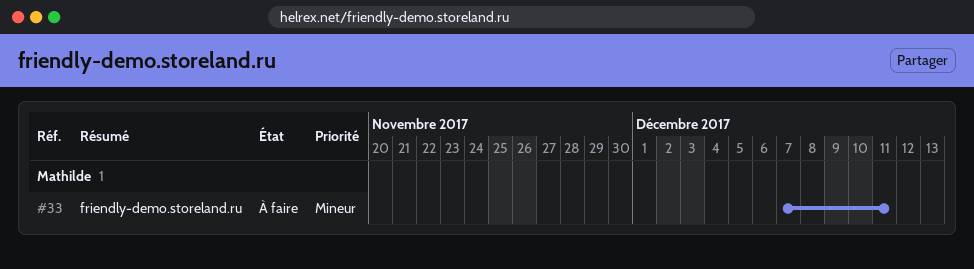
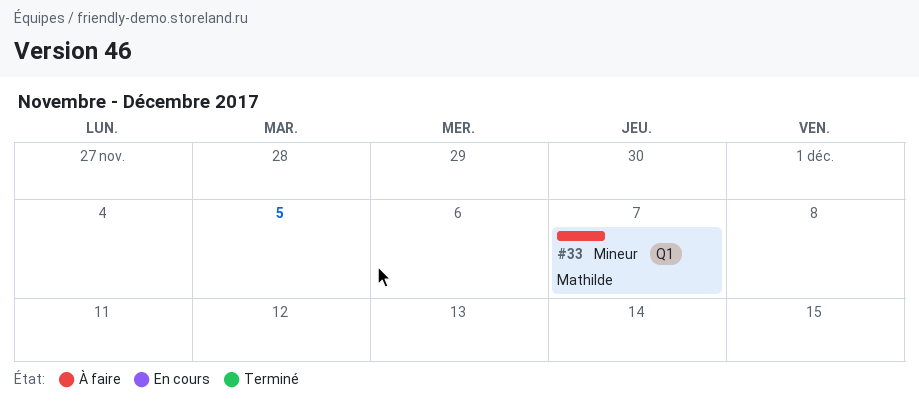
#33, due: Dec 11 -> Dec 7

